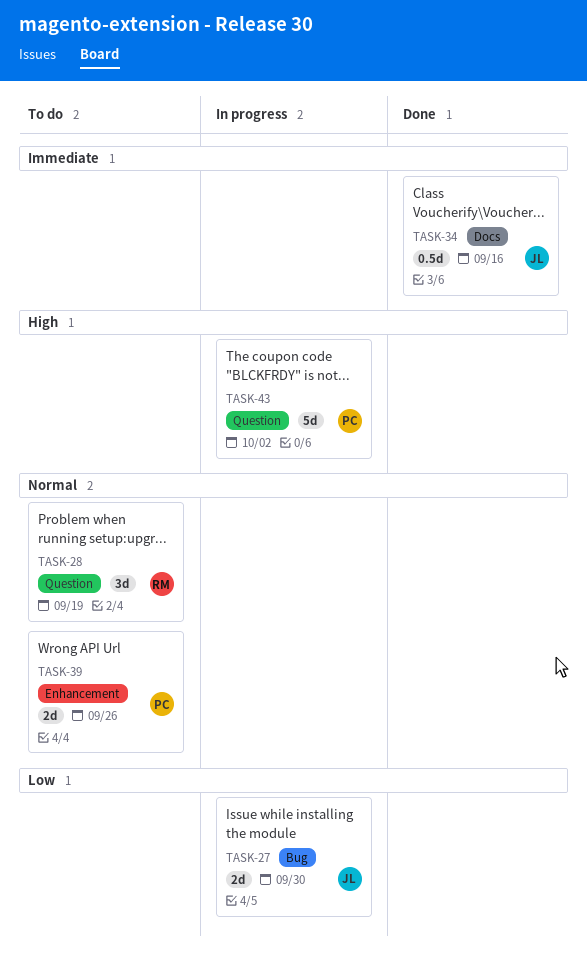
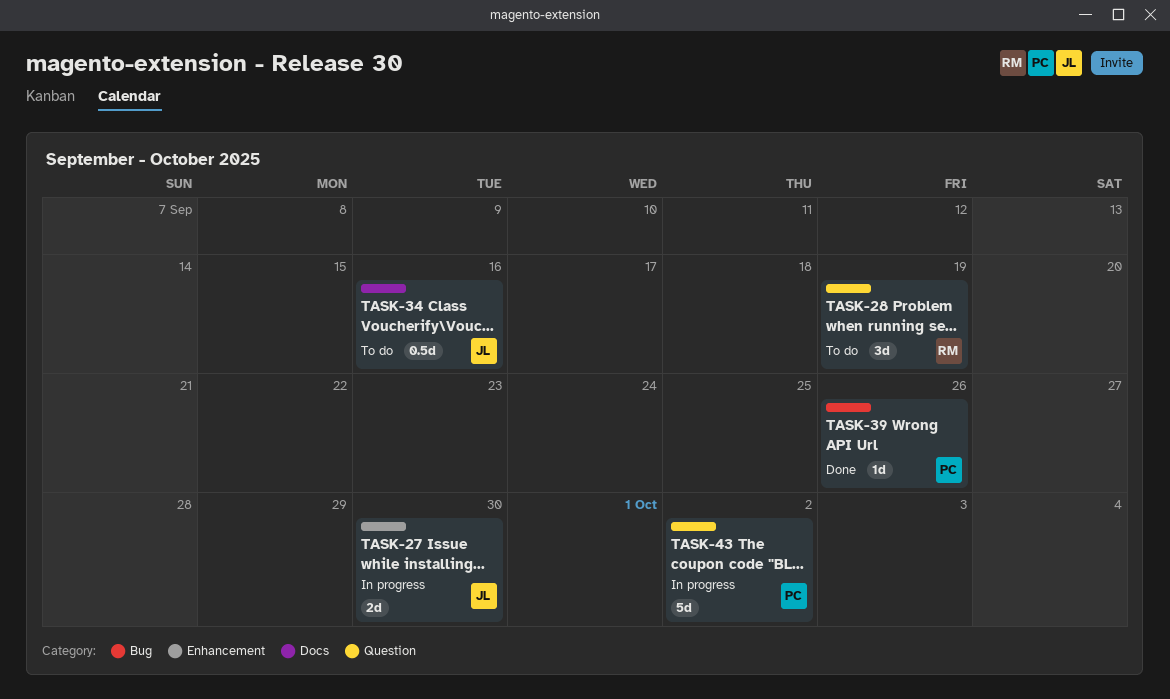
TASK-27, label: Bug -> Enhancement
TASK-34, status: Done -> To do
TASK-39, status: To do -> Done
TASK-39, label: Enhancement -> Bug
TASK-39, estimate: 2d -> 1d

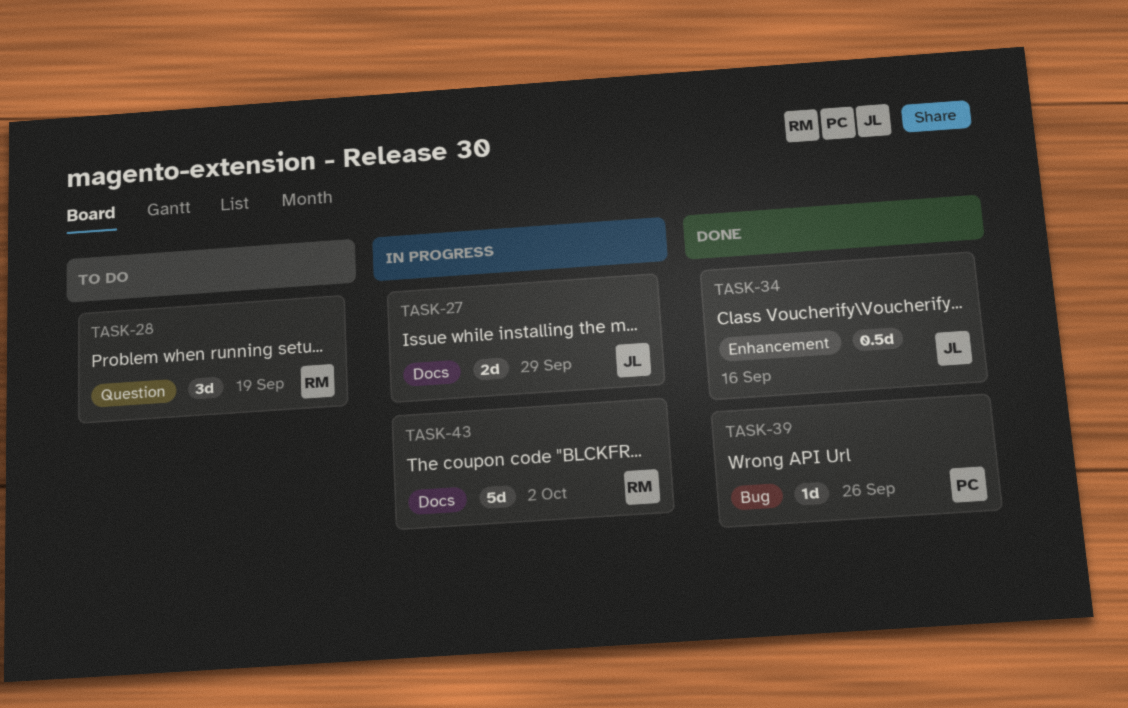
TASK-27, label: Enhancement -> Docs
TASK-27, due: Sep 30 -> Sep 29
TASK-34, status: To do -> Done
TASK-34, label: Docs -> Enhancement
TASK-43, owner: PC -> RM
TASK-43, label: Question -> Docs

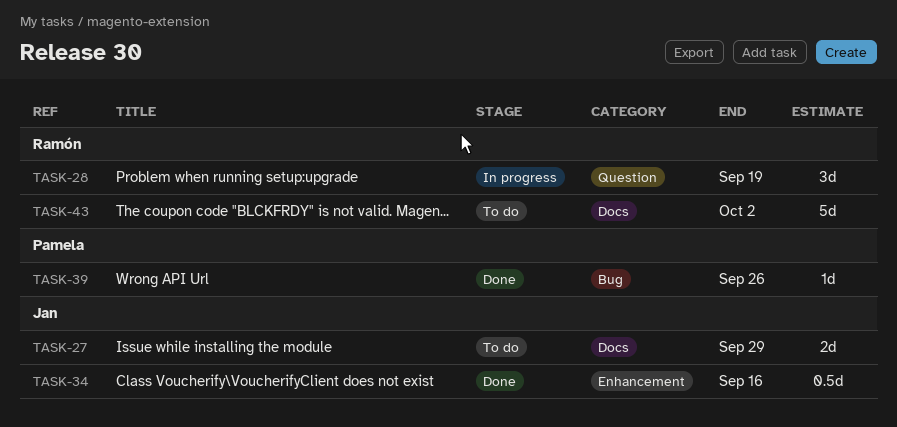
TASK-27, status: In progress -> To do
TASK-28, status: To do -> In progress
TASK-43, status: In progress -> To do

